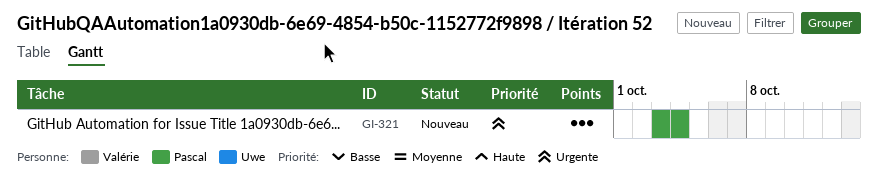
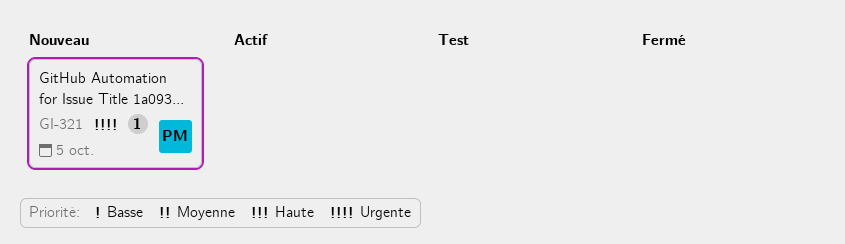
GI-321, estimate: 3 -> 1
GI-321, due: Oct 4 -> Oct 5

